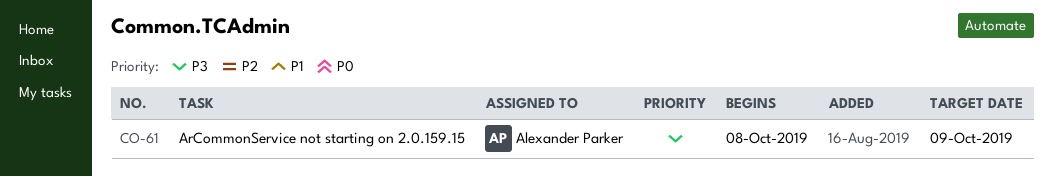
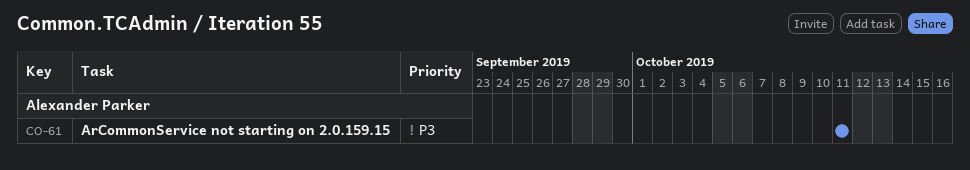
CO-61, start: Oct 8 -> Oct 11
CO-61, due: Oct 9 -> Oct 11

